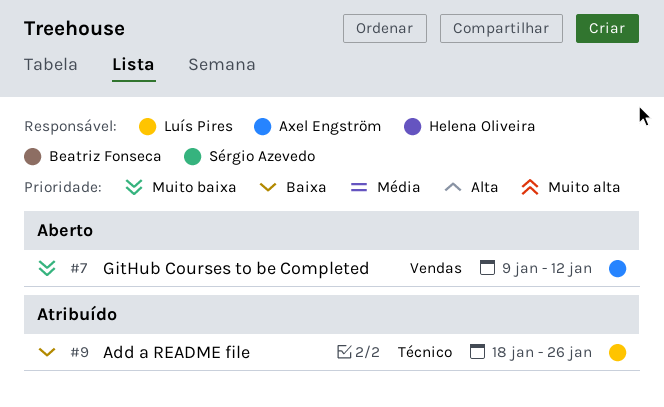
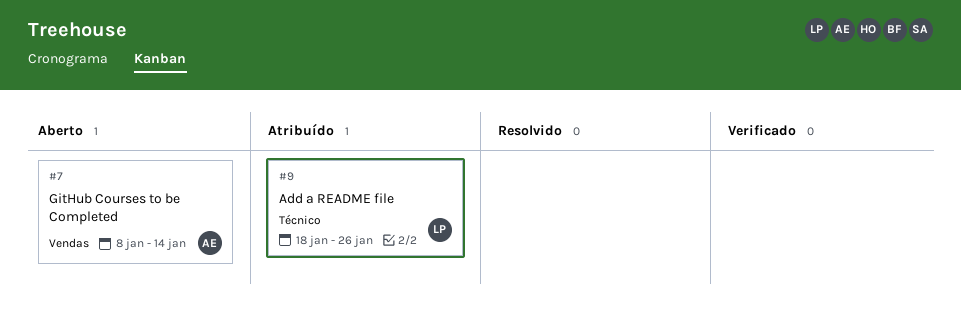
#7, start: Jan 9 -> Jan 8
#7, due: Jan 12 -> Jan 14

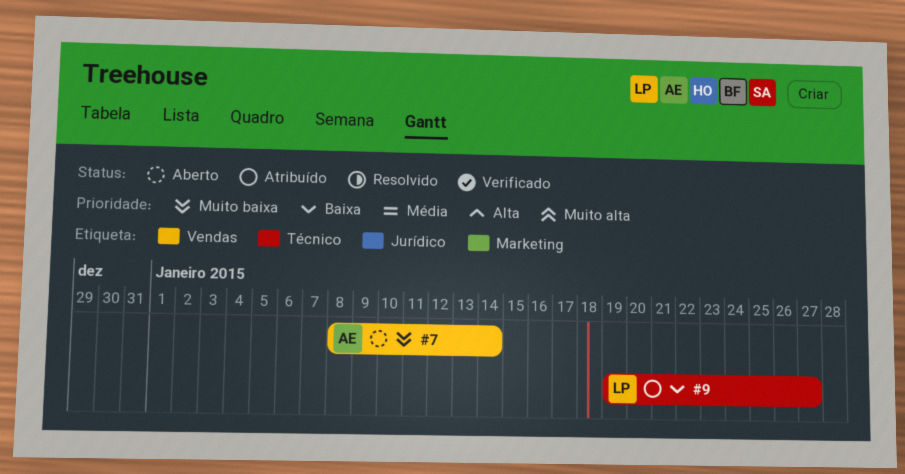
#9, start: Jan 18 -> Jan 19
#9, due: Jan 26 -> Jan 27

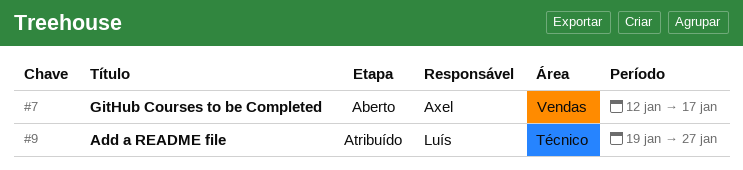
#7, start: Jan 8 -> Jan 12
#7, due: Jan 14 -> Jan 17

